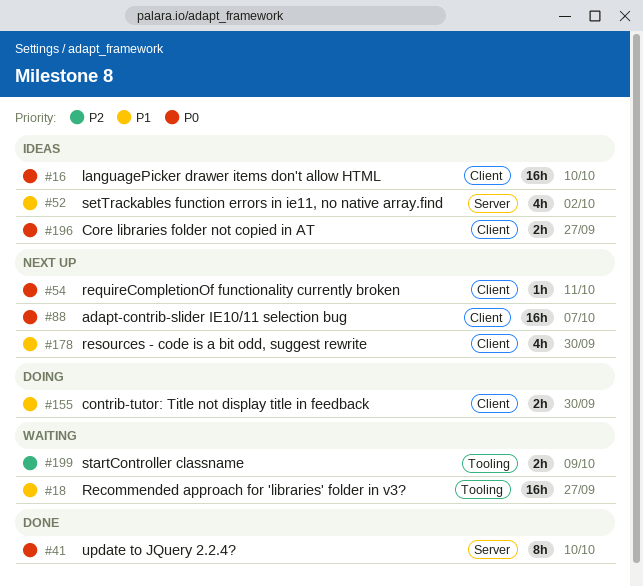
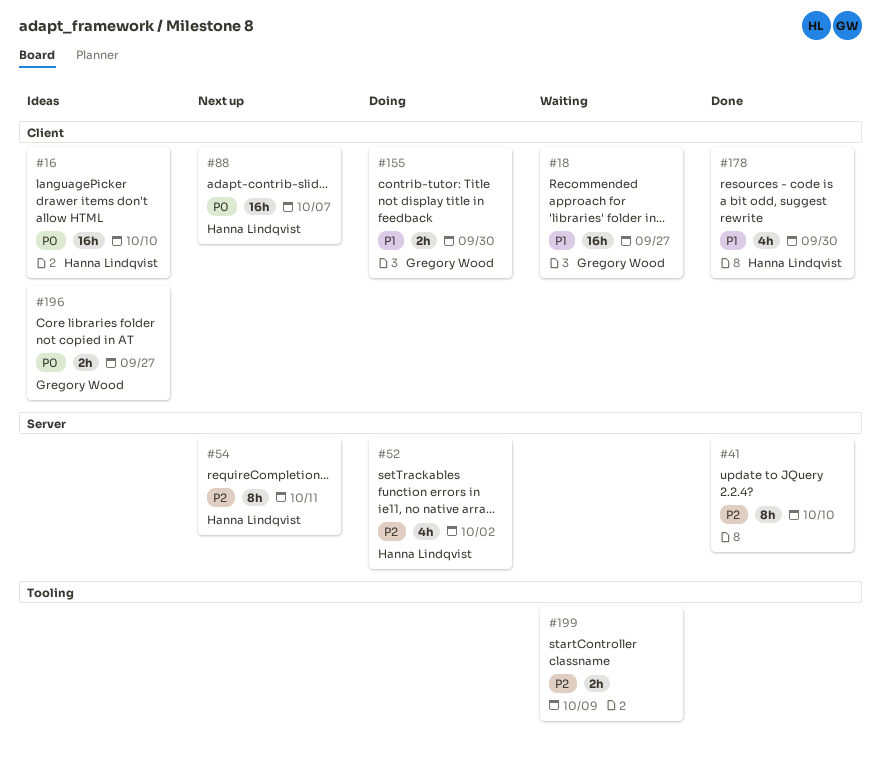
#18, label: Tooling -> Client
#41, priority: P0 -> P2
#52, status: Ideas -> Doing
#52, priority: P1 -> P2
#54, priority: P0 -> P2
#54, label: Client -> Server
#54, estimate: 1h -> 8h
#178, status: Next up -> Done

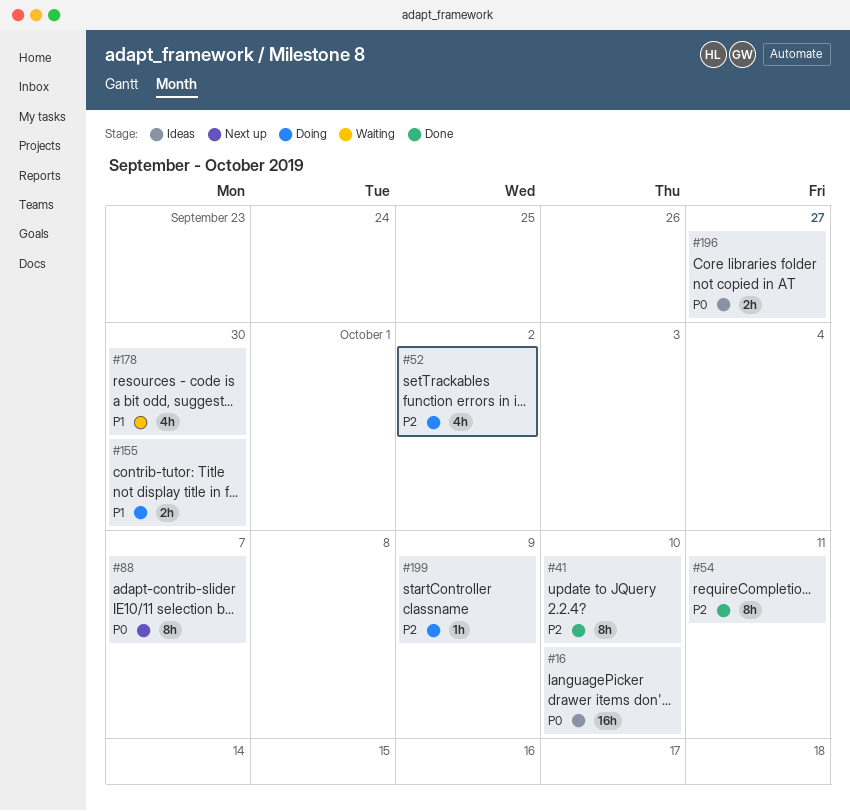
#18: present -> none
#54, status: Next up -> Done
#88, estimate: 16h -> 8h
#178, status: Done -> Waiting
#199, status: Waiting -> Doing
#199, estimate: 2h -> 1h

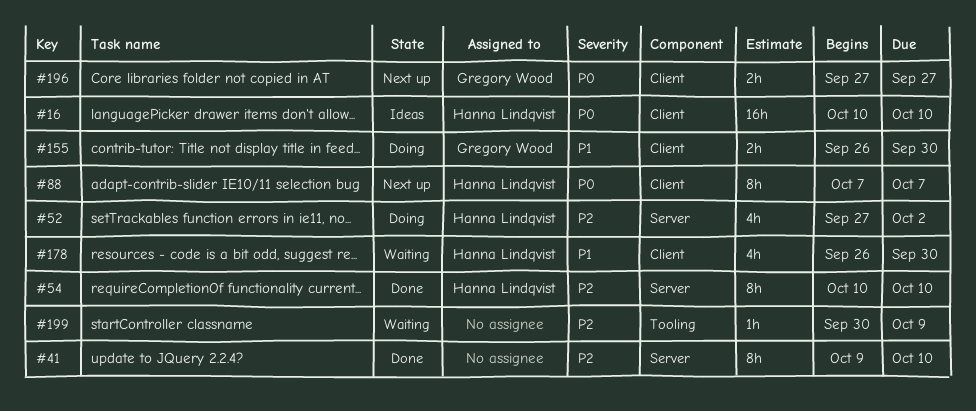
#54, due: Oct 11 -> Oct 10
#196, status: Ideas -> Next up
#199, status: Doing -> Waiting

